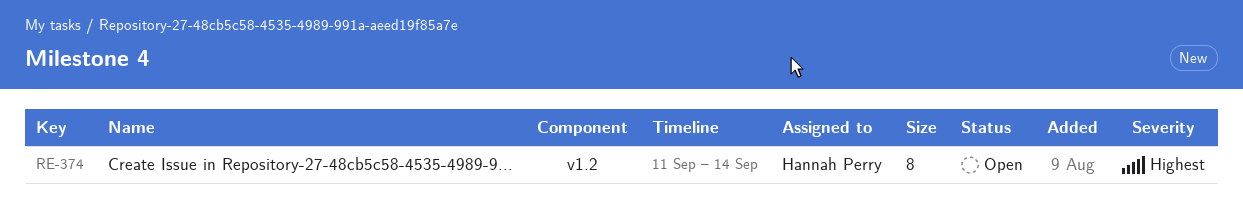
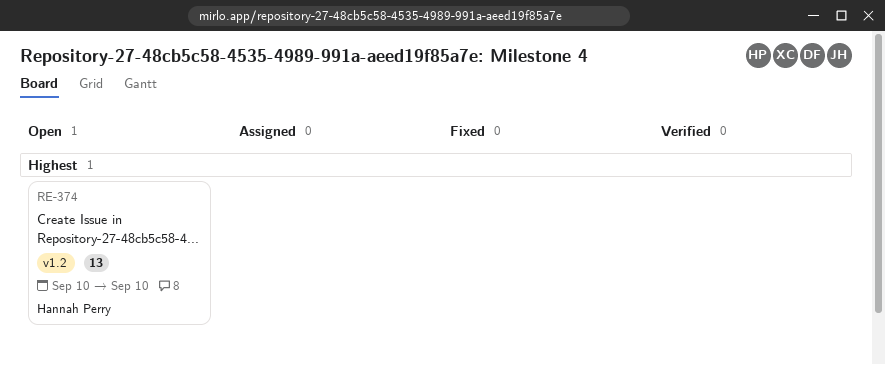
RE-374, estimate: 8 -> 13
RE-374, start: Sep 11 -> Sep 10
RE-374, due: Sep 14 -> Sep 10

